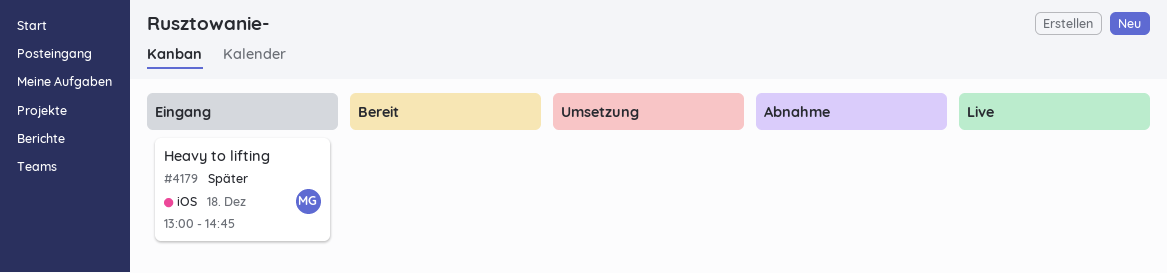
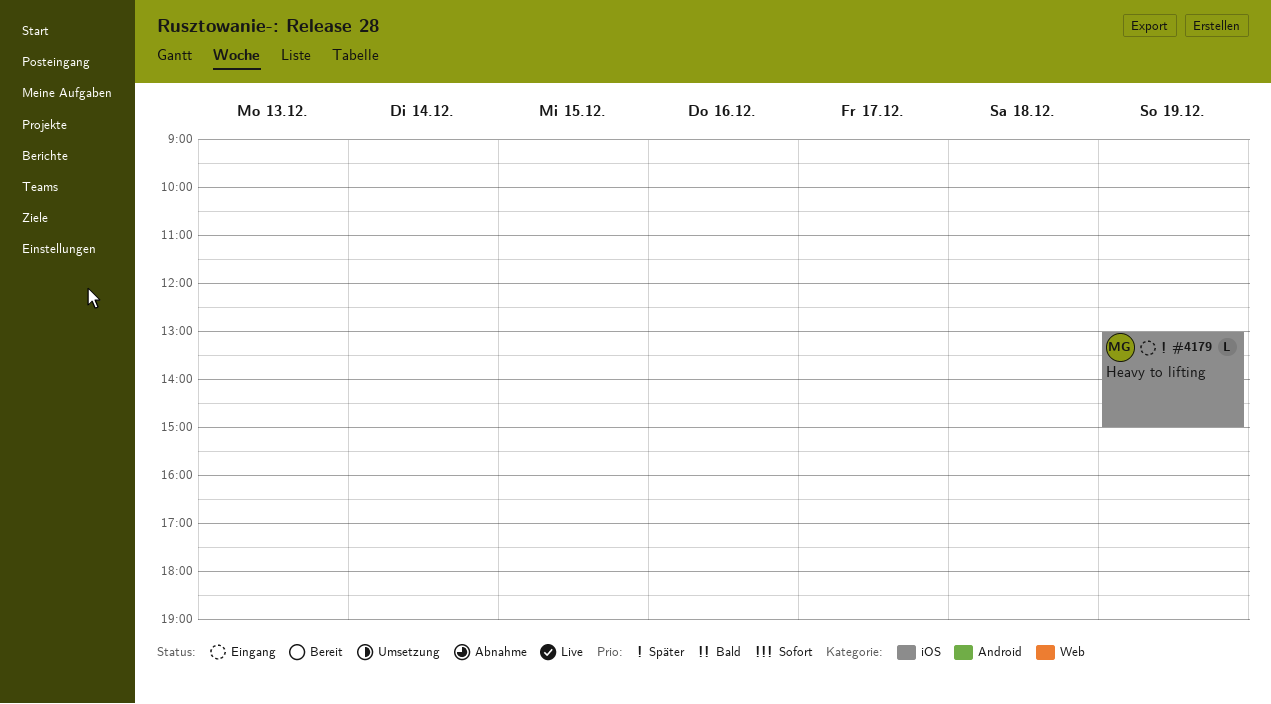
#4179, day: Dec 18 -> Dec 19
#4179, ends: 14:45 -> 15:00

